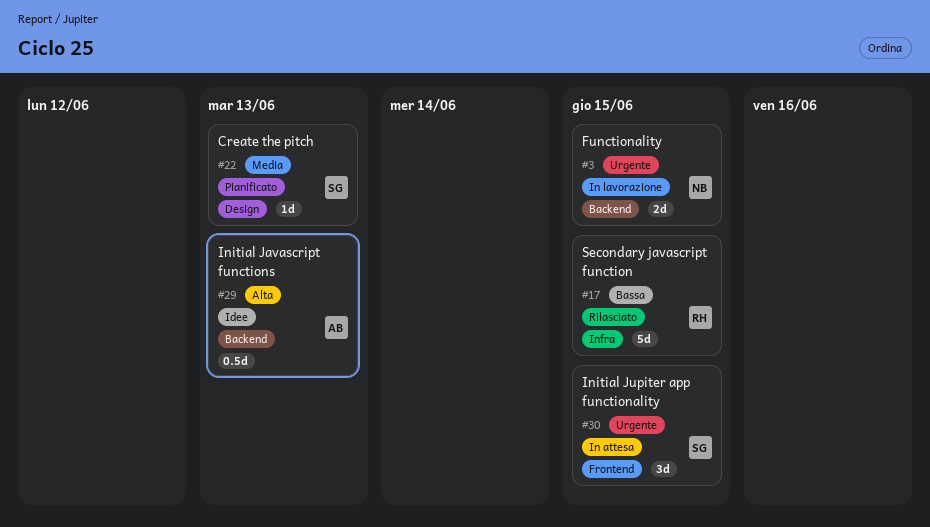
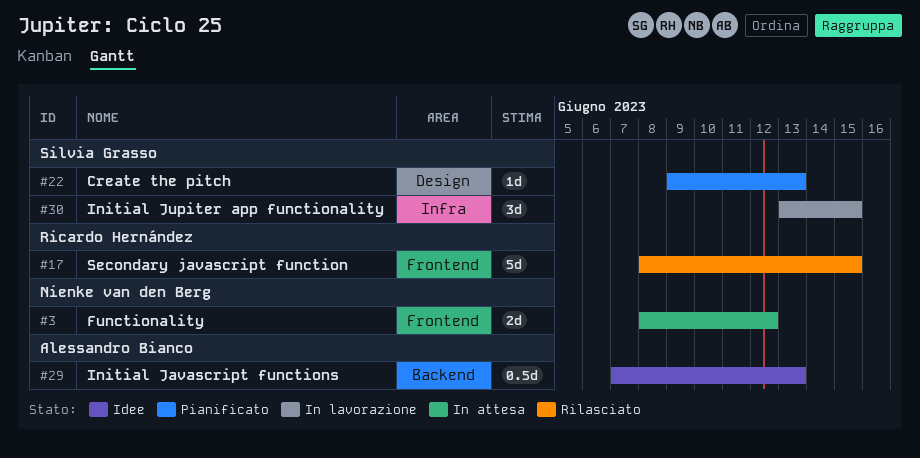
#3, status: In lavorazione -> In attesa
#3, label: Backend -> Frontend
#3, due: Jun 15 -> Jun 12
#17, label: Infra -> Frontend
#30, status: In attesa -> In lavorazione
#30, label: Frontend -> Infra

